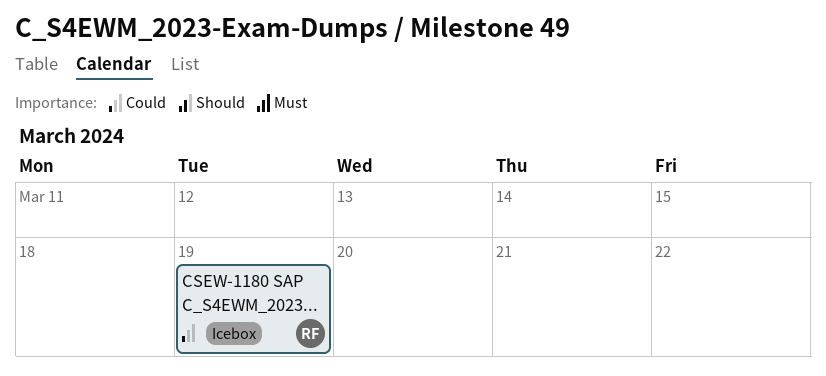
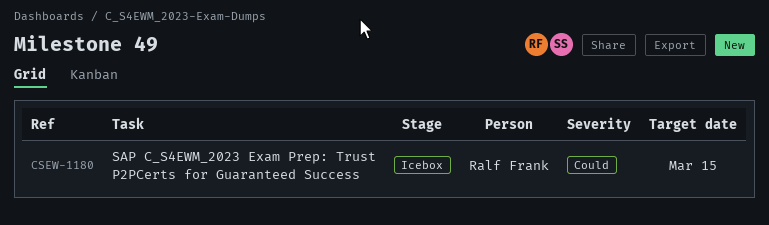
CSEW-1180, due: Mar 19 -> Mar 15

